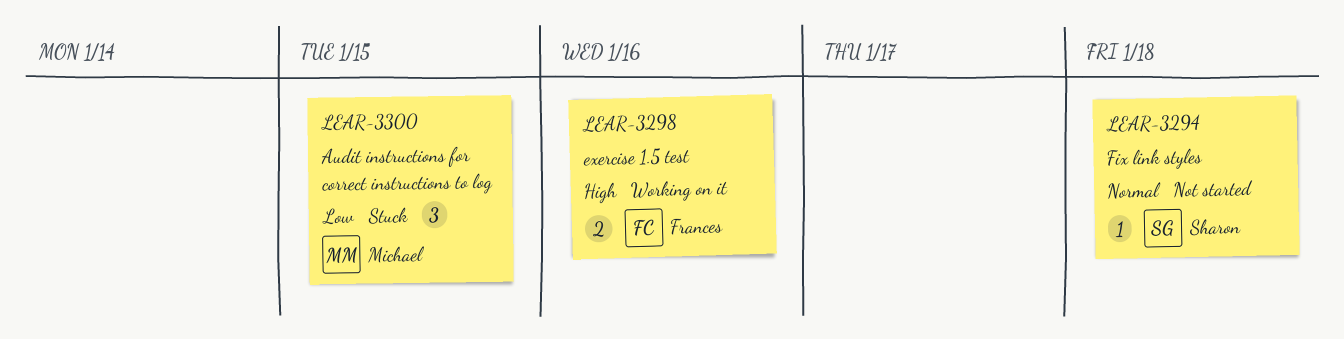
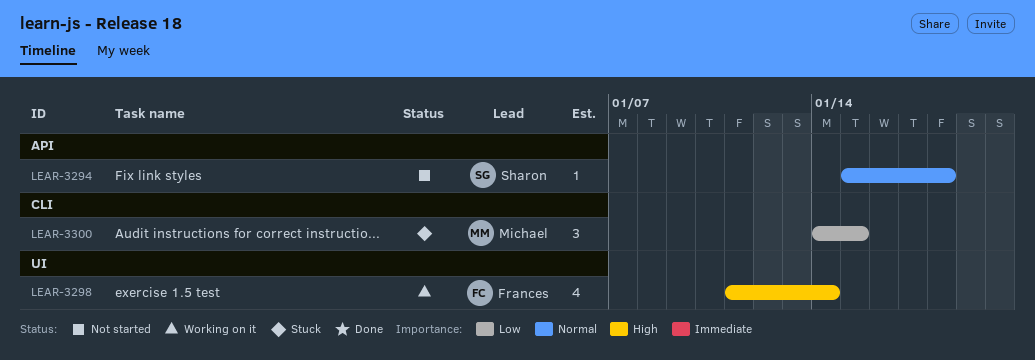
LEAR-3298, estimate: 2 -> 4
LEAR-3298, due: Jan 16 -> Jan 14

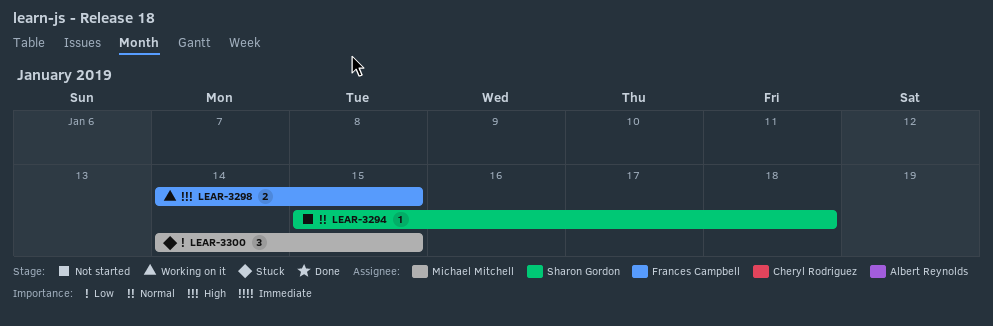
LEAR-3298, estimate: 4 -> 2
LEAR-3298, start: Jan 11 -> Jan 14
LEAR-3298, due: Jan 14 -> Jan 15

